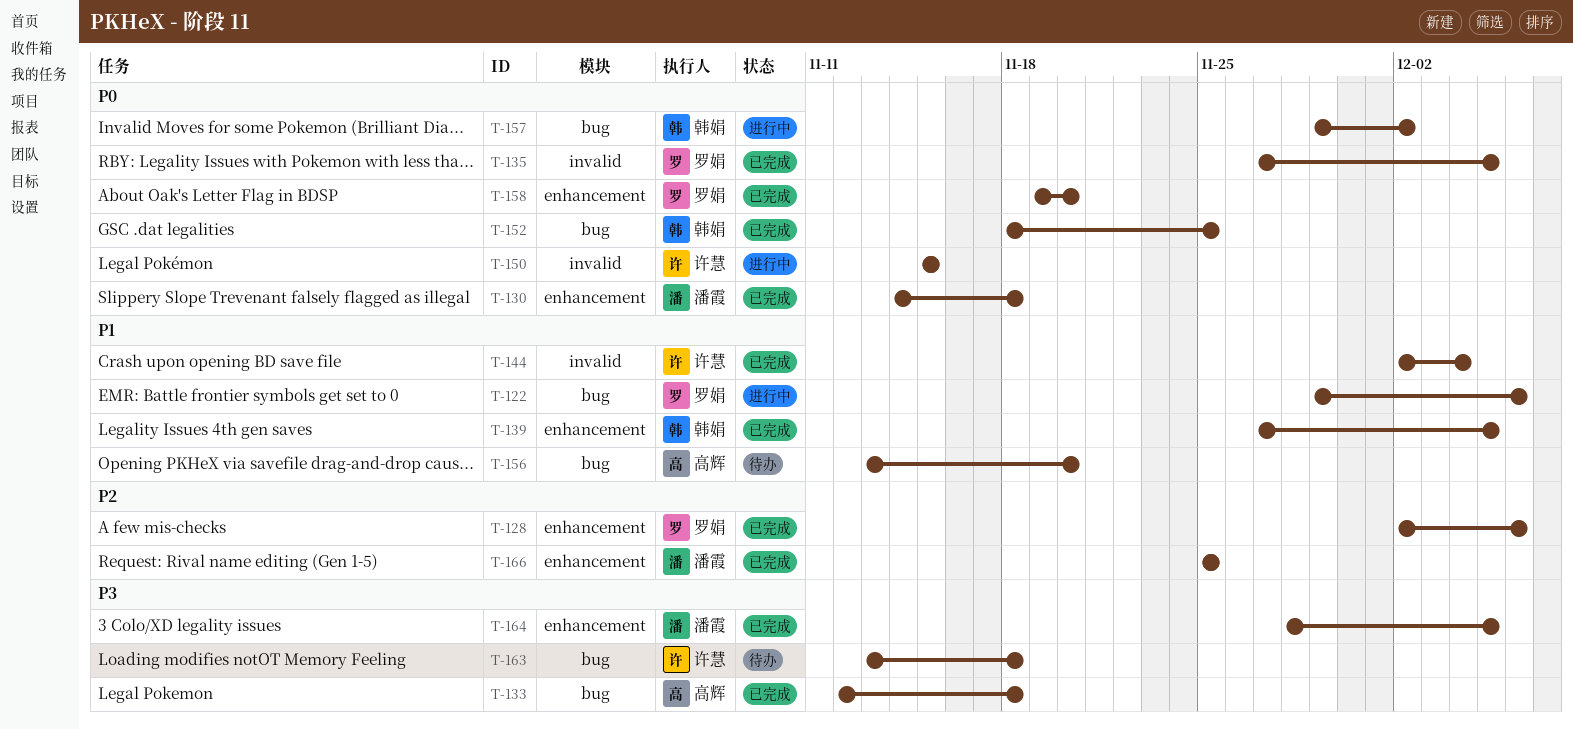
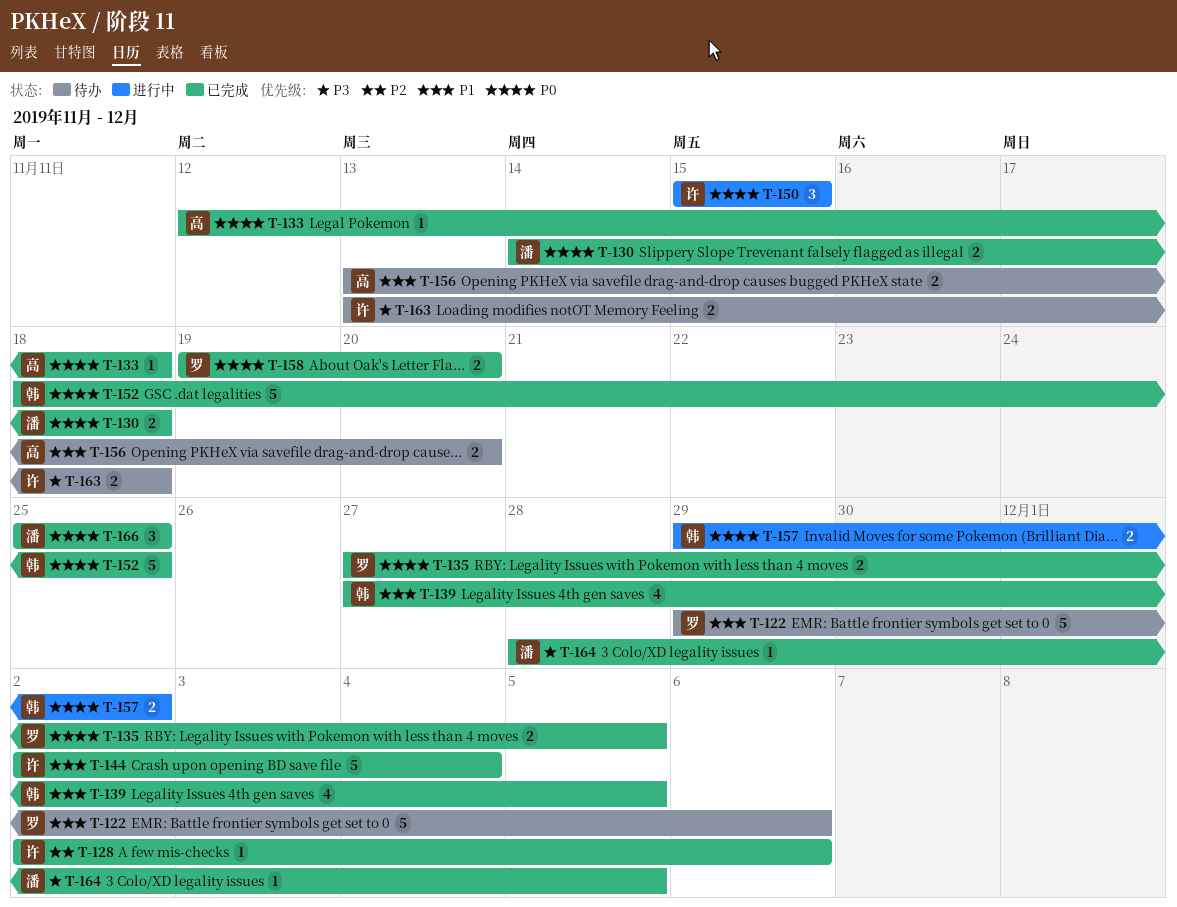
T-122, status: 进行中 -> 待办
T-128, owner: 罗娟 -> 许慧
T-133, priority: P3 -> P0
T-166, priority: P2 -> P0

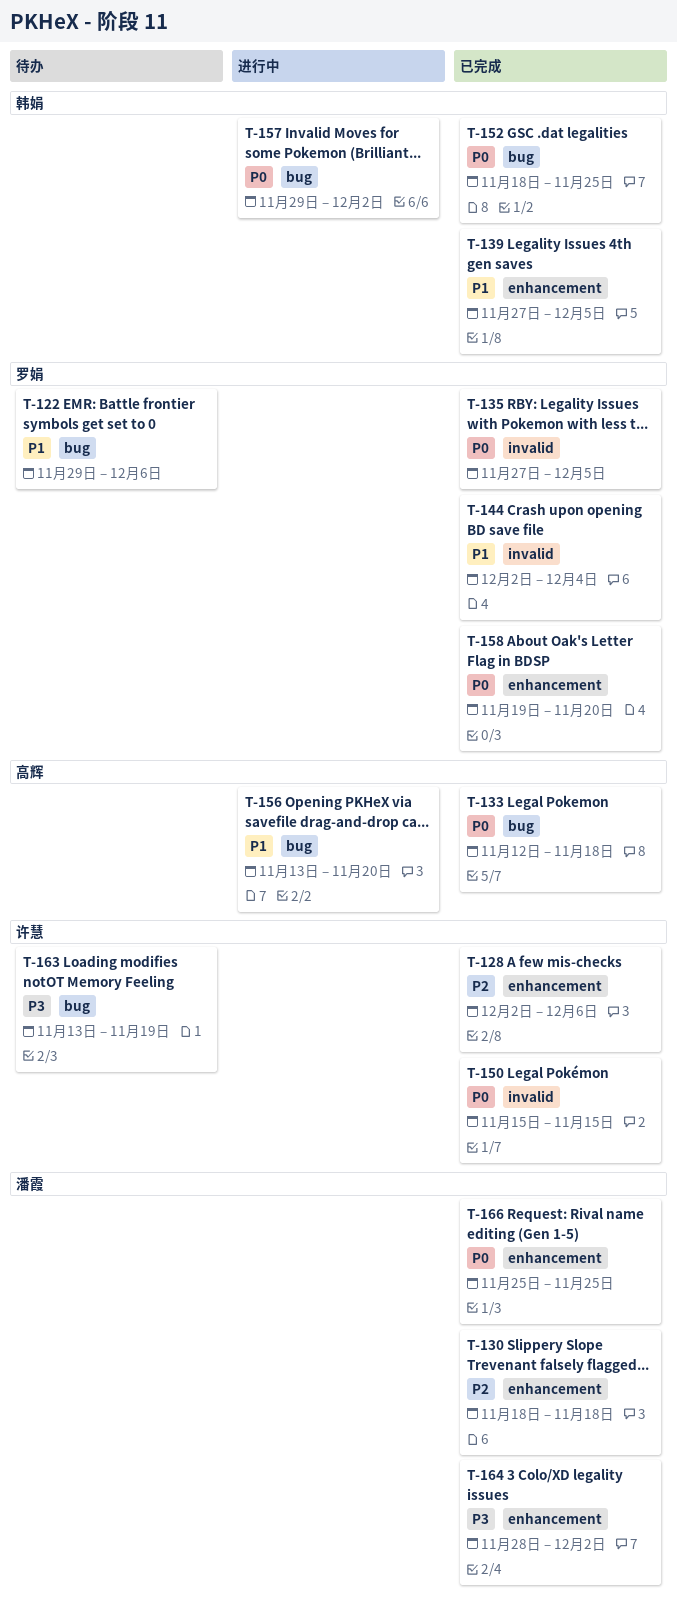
T-130, priority: P0 -> P2
T-130, start: Nov 14 -> Nov 18
T-144, owner: 许慧 -> 罗娟
T-150, status: 进行中 -> 已完成
T-156, status: 待办 -> 进行中
T-163, due: Nov 18 -> Nov 19
T-164, due: Dec 5 -> Dec 2

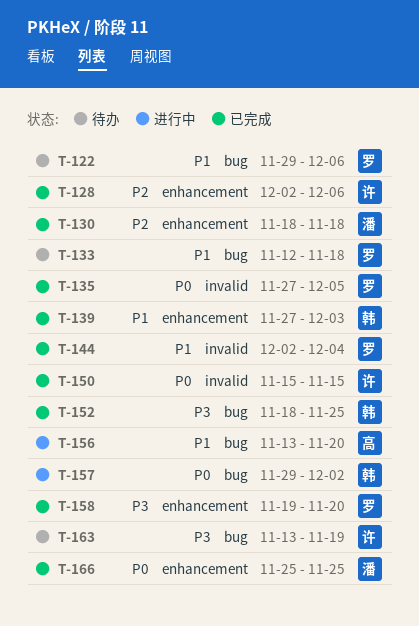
T-133, status: 已完成 -> 待办
T-133, owner: 高辉 -> 罗娟
T-133, priority: P0 -> P1
T-139, due: Dec 5 -> Dec 3
T-152, priority: P0 -> P3
T-158, priority: P0 -> P3
T-164: present -> none

